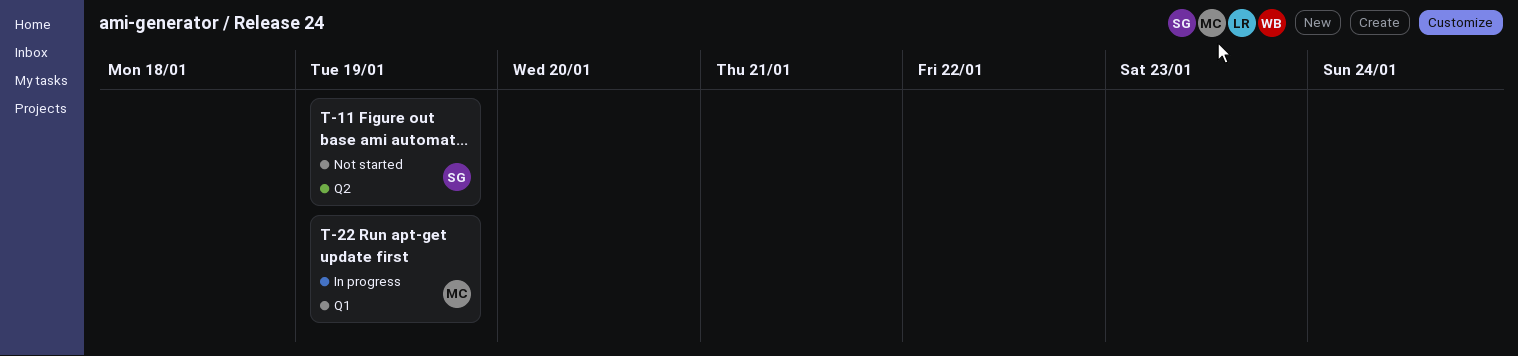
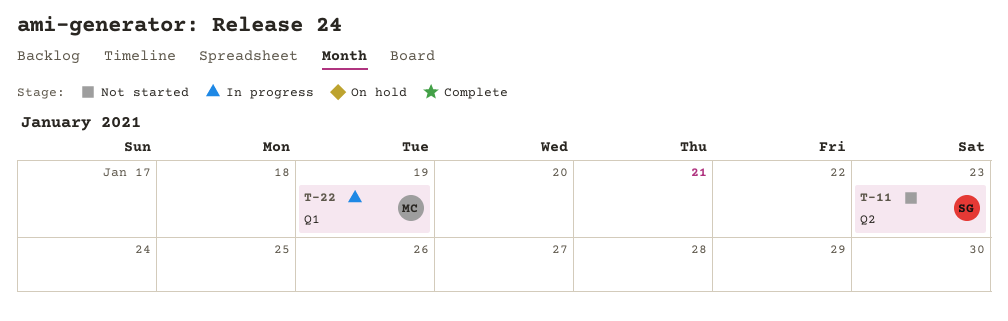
T-11, due: Jan 19 -> Jan 23

